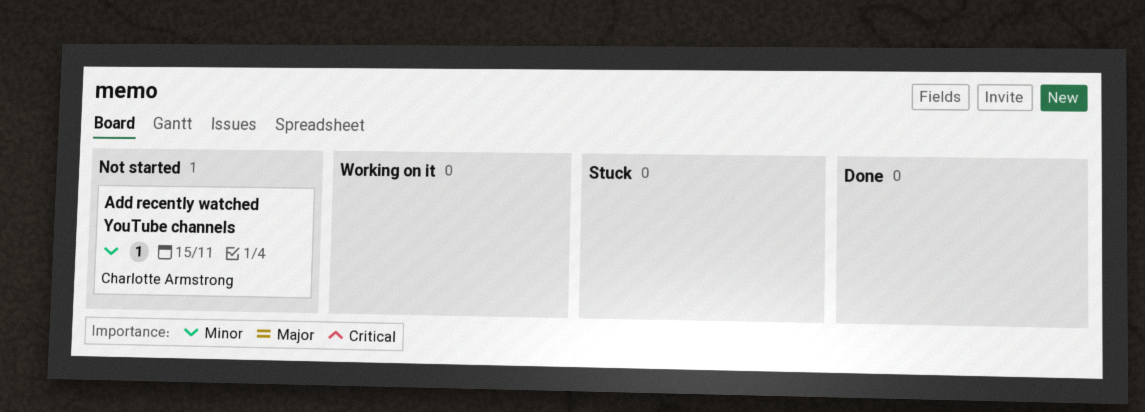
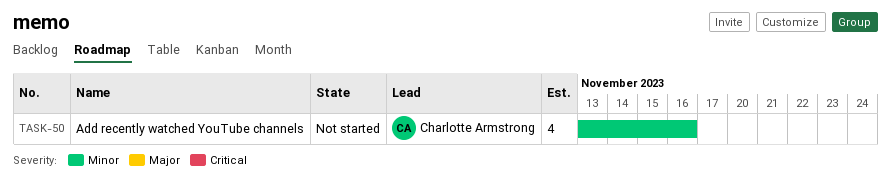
Add recently watched YouTube channels, estimate: 1 -> 4
Add recently watched YouTube channels, due: Nov 15 -> Nov 16

